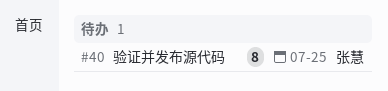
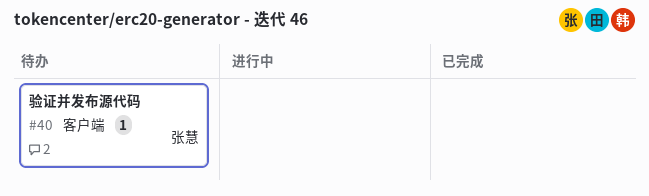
#40, estimate: 8 -> 1

